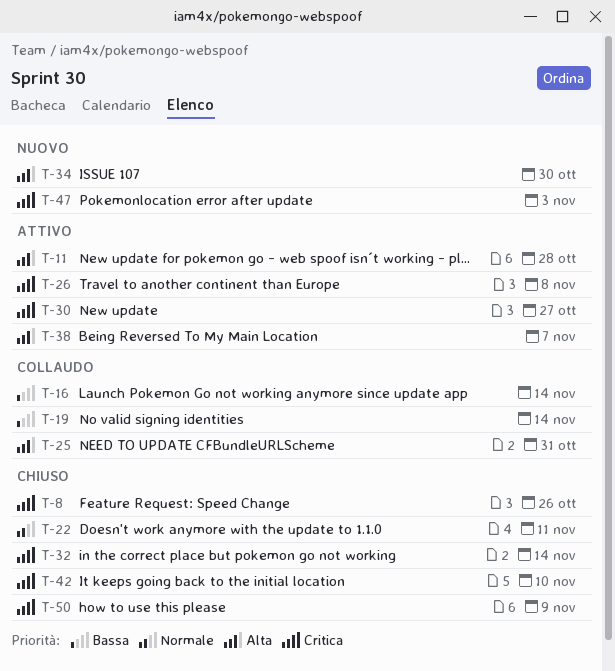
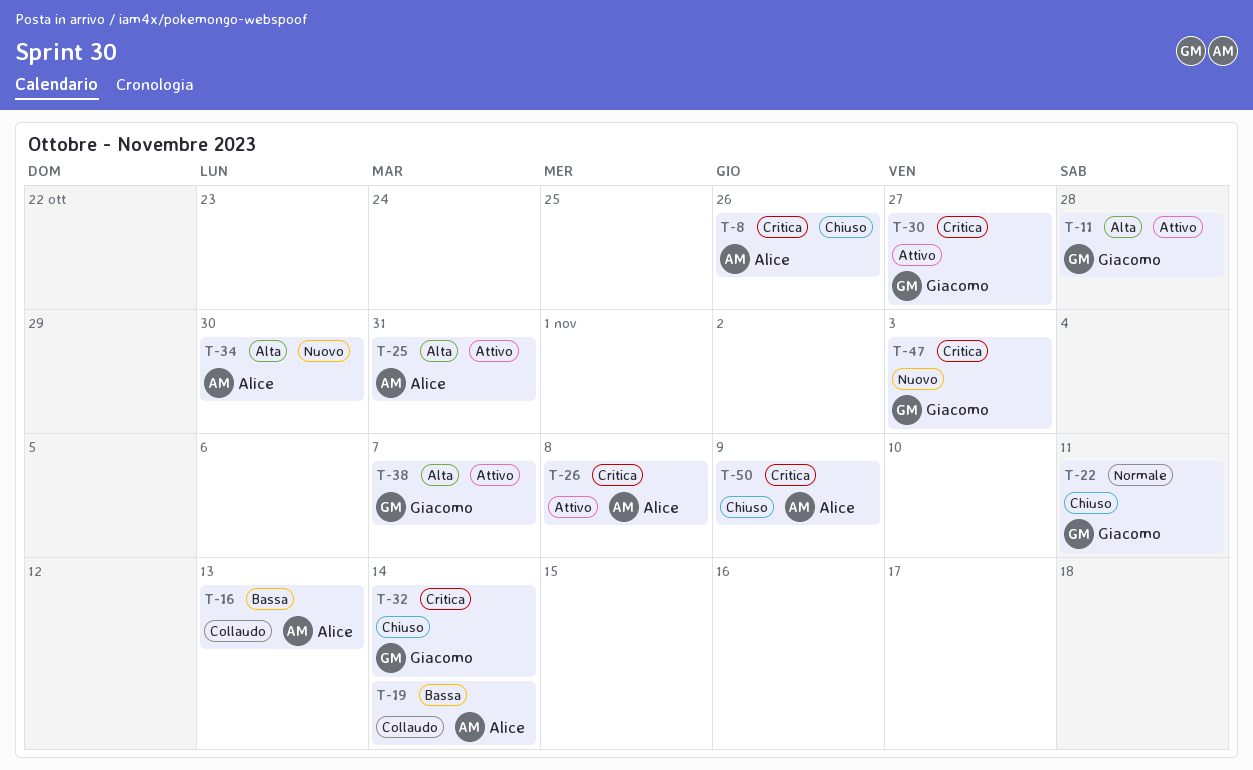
T-16, due: Nov 14 -> Nov 13
T-25, status: Collaudo -> Attivo
T-42: present -> none

